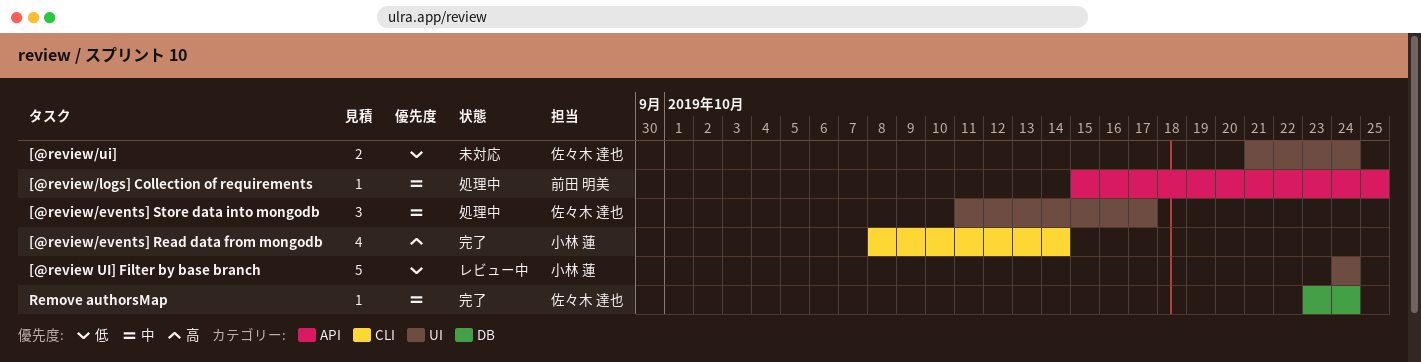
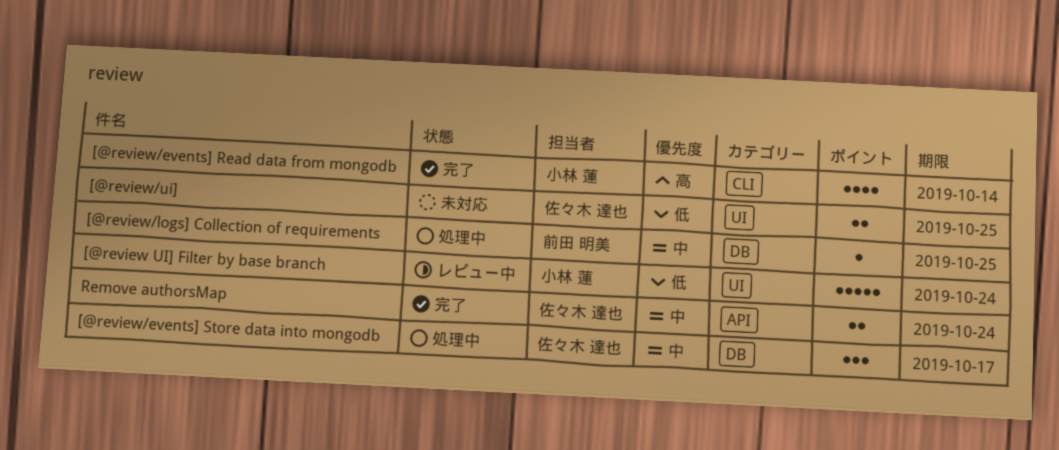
[@review/events] Store data into mongodb, label: UI -> DB
[@review/logs] Сollection of requirements, label: API -> DB
[@review/ui], due: Oct 24 -> Oct 25
Remove authorsMap, label: DB -> API
Remove authorsMap, estimate: 1 -> 2

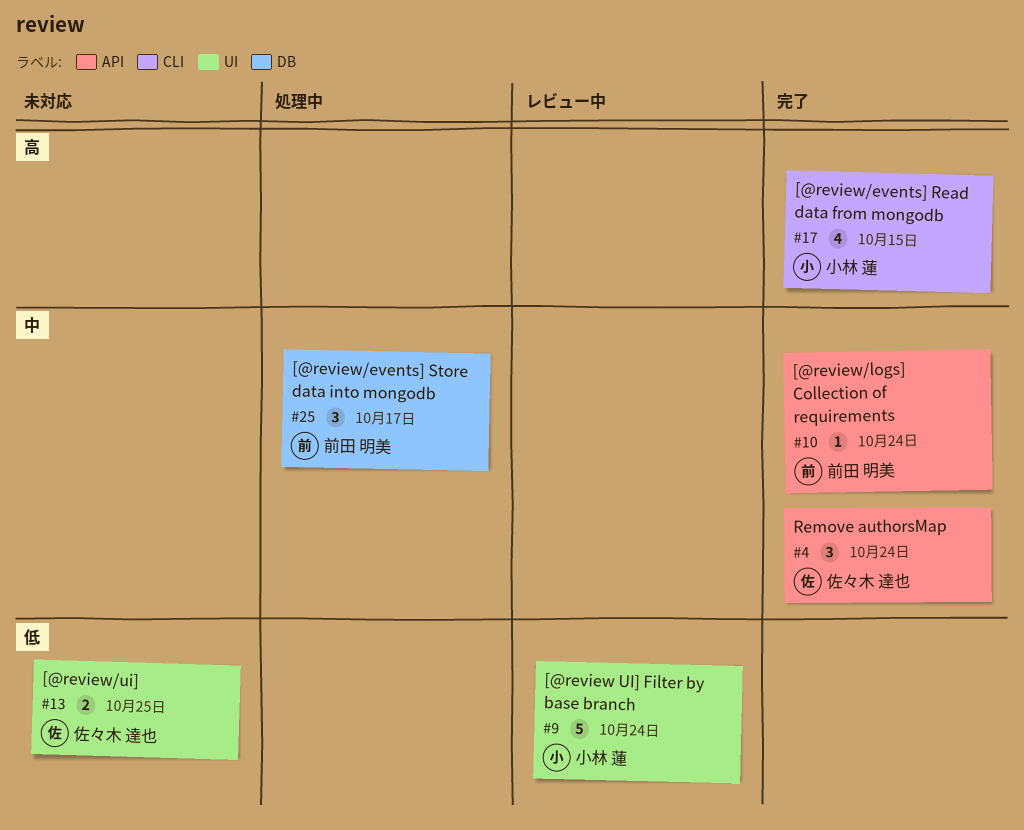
[@review/events] Read data from mongodb, due: Oct 14 -> Oct 15
[@review/events] Store data into mongodb, owner: 佐々木 達也 -> 前田 明美
[@review/logs] Сollection of requirements, status: 処理中 -> 完了
[@review/logs] Сollection of requirements, label: DB -> API
[@review/logs] Сollection of requirements, due: Oct 25 -> Oct 24
Remove authorsMap, estimate: 2 -> 3

